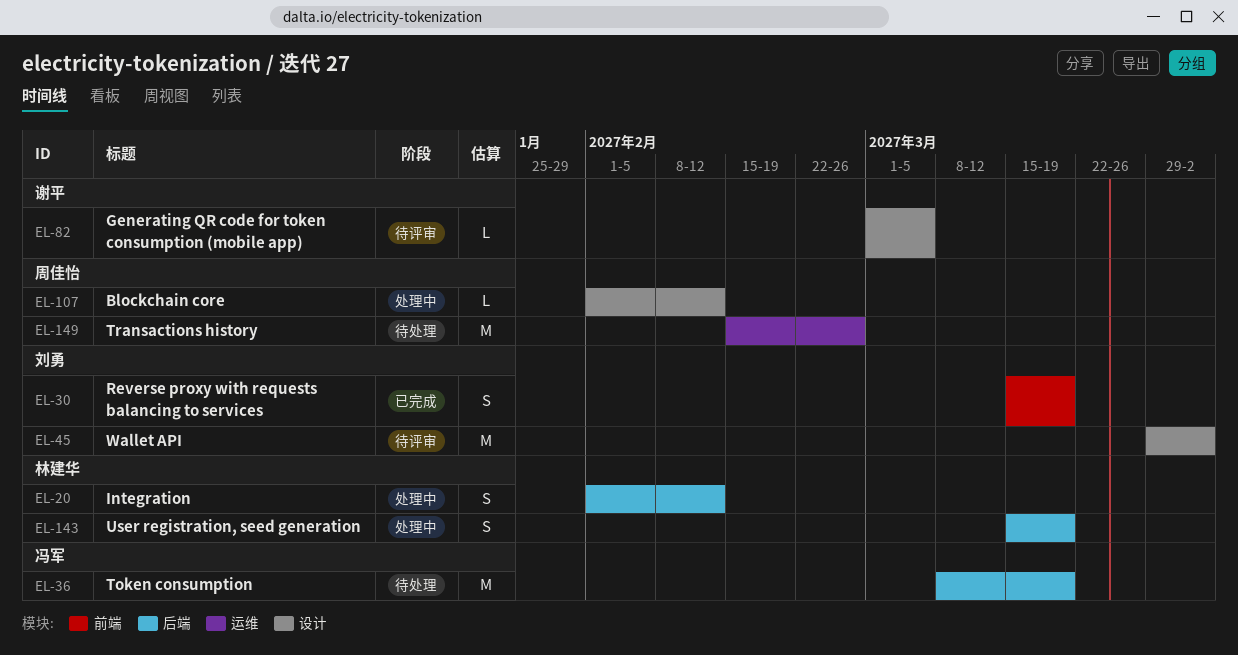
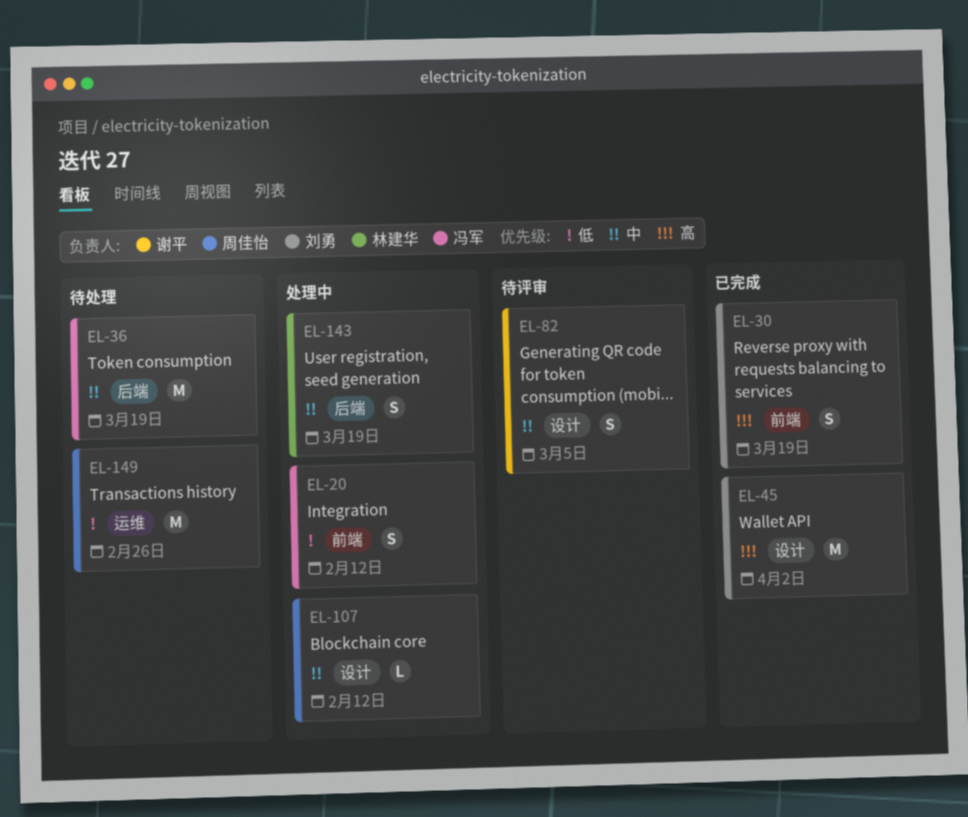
EL-20, owner: 林建华 -> 冯军
EL-20, label: 后端 -> 前端
EL-45, status: 待评审 -> 已完成
EL-82, estimate: L -> S

